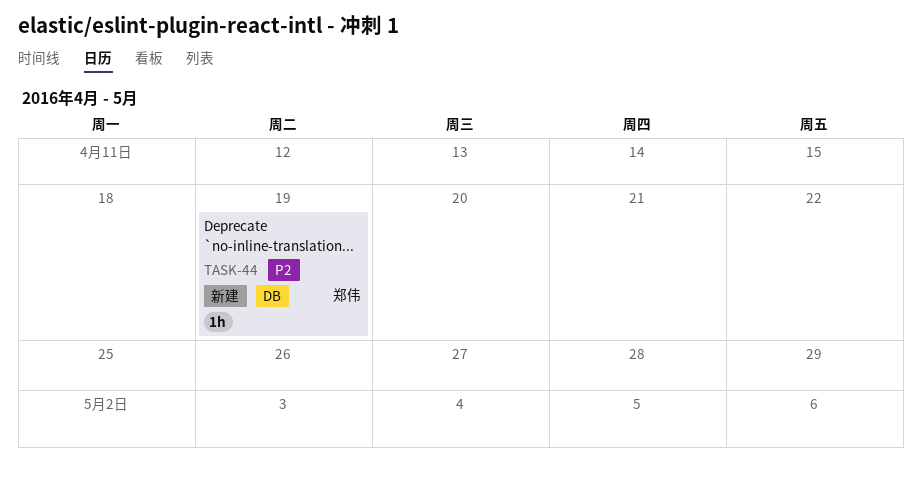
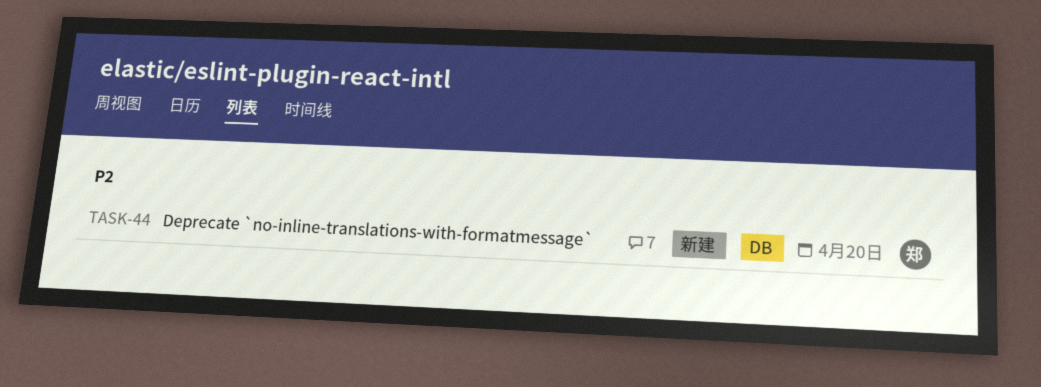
TASK-44, due: Apr 19 -> Apr 20

